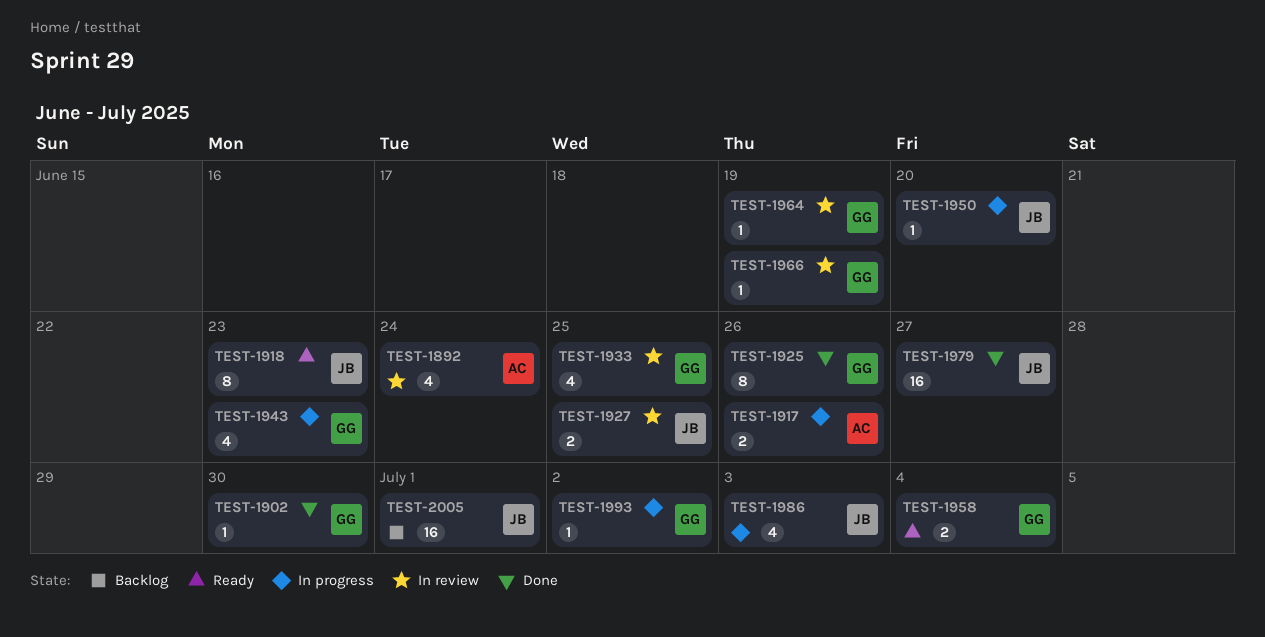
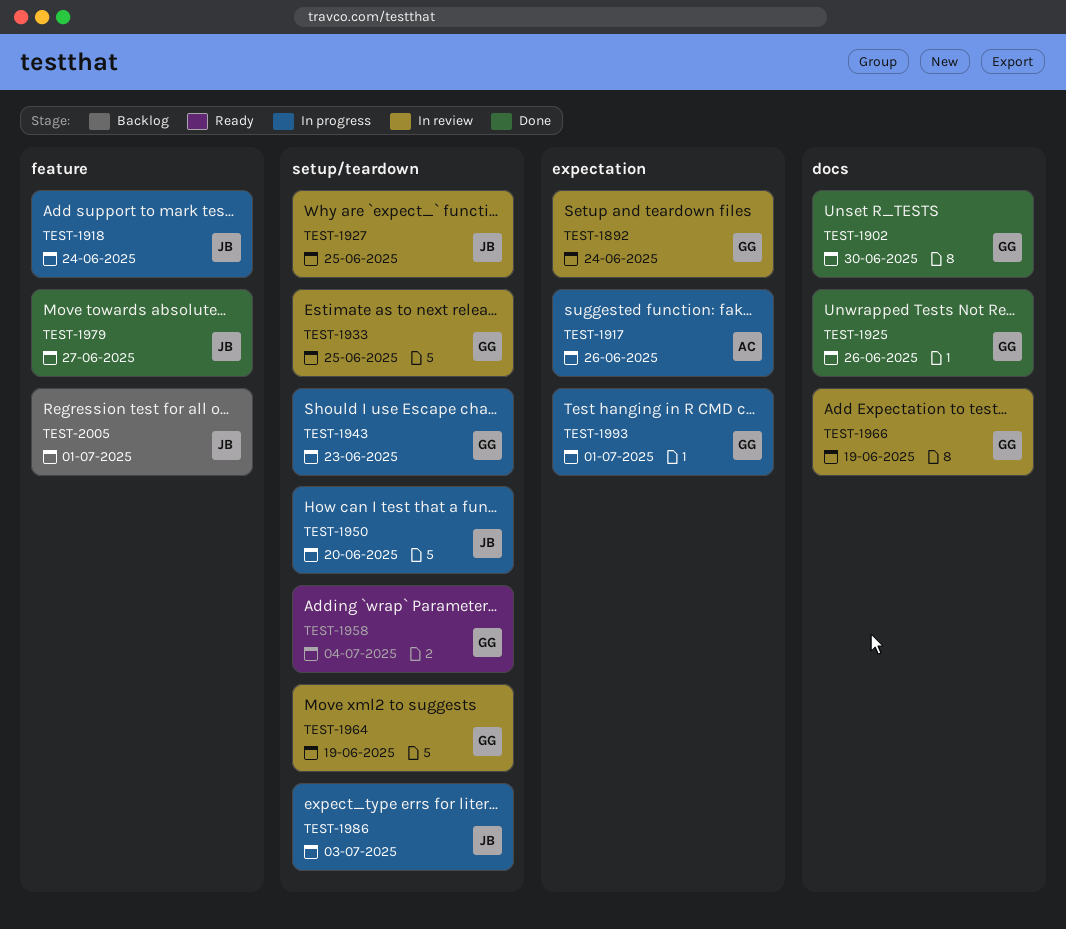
TEST-1892, owner: AC -> GG
TEST-1918, status: Ready -> In progress
TEST-1918, due: Jun 23 -> Jun 24
TEST-1993, due: Jul 2 -> Jul 1

